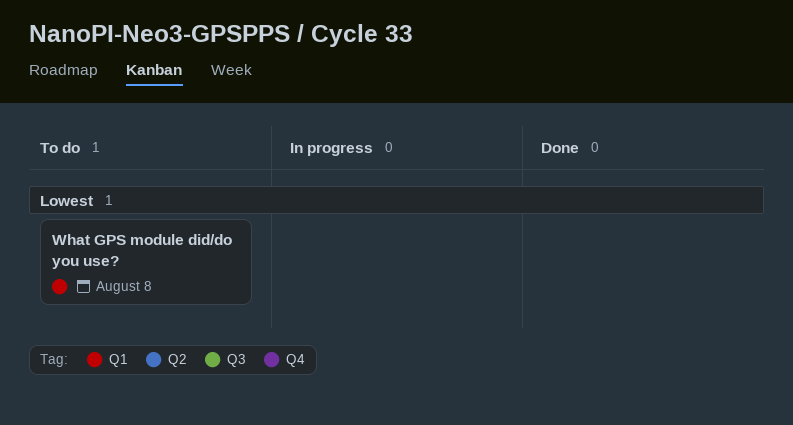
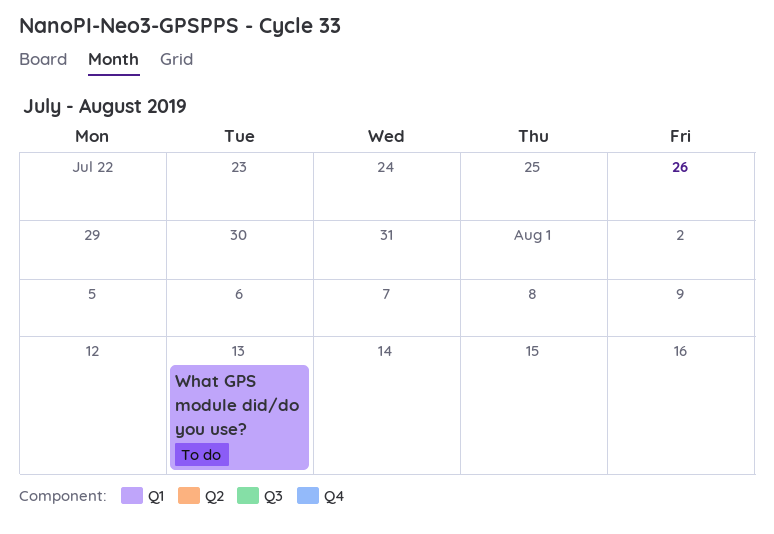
What GPS module did/do you use?, due: Aug 8 -> Aug 13

